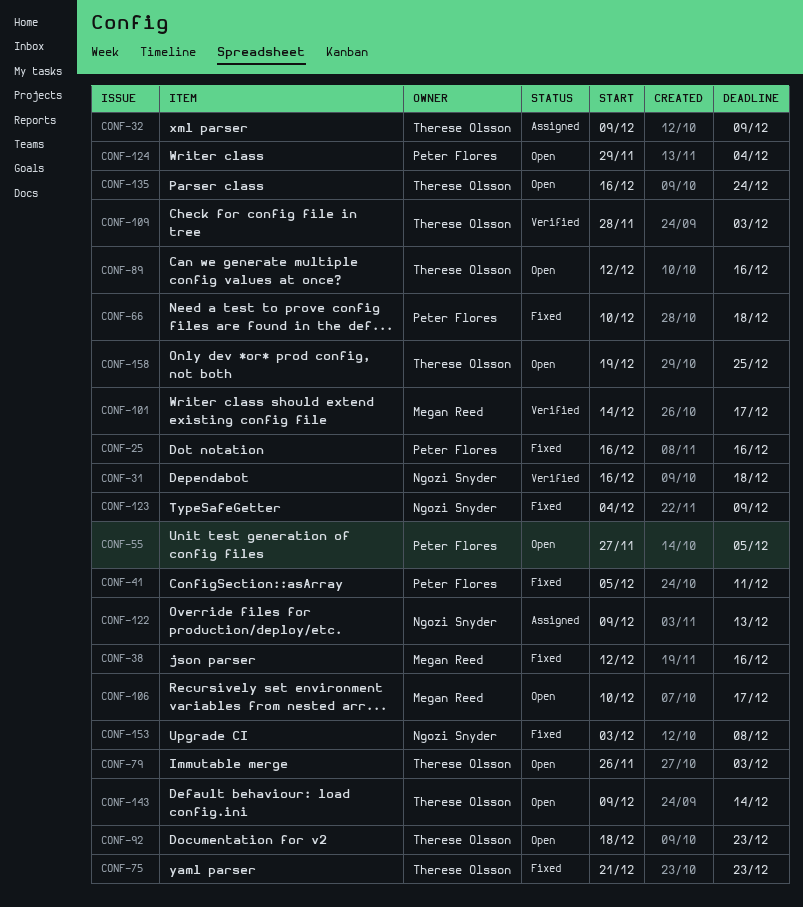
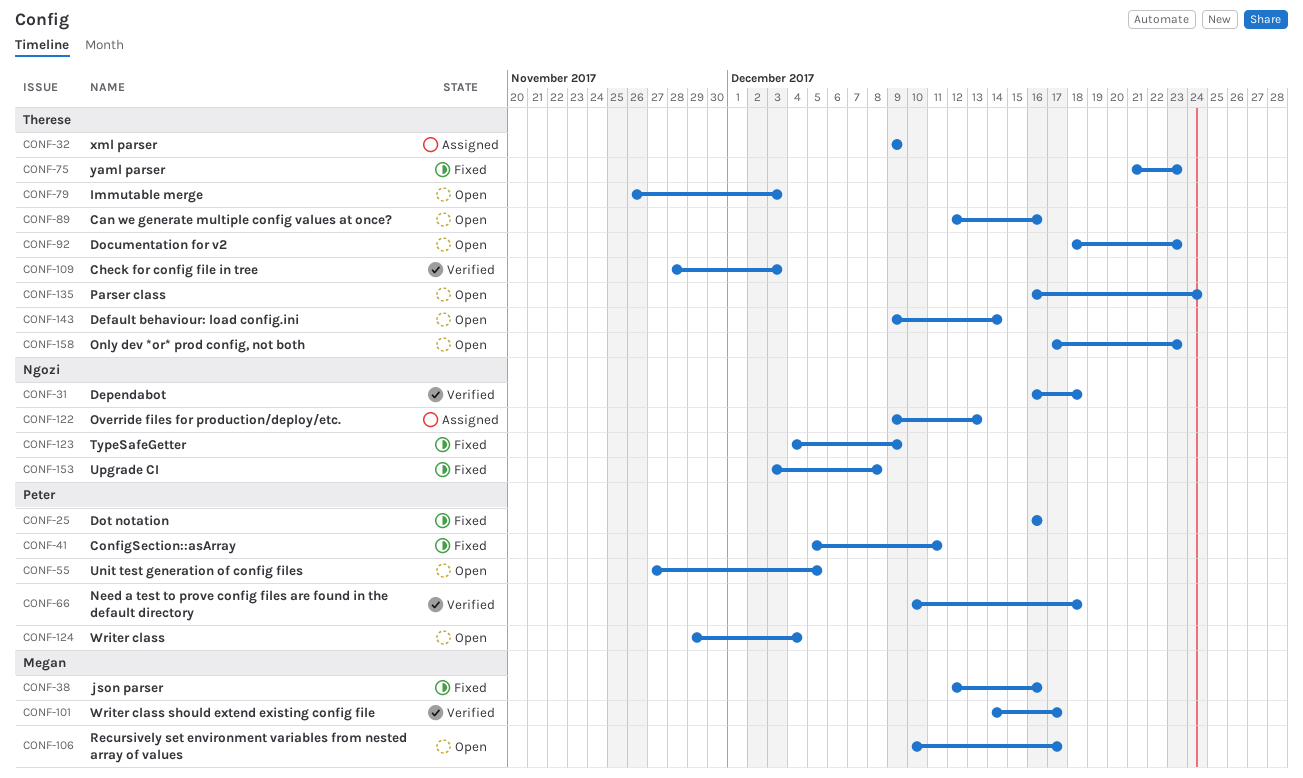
CONF-66, status: Fixed -> Verified
CONF-158, start: Dec 19 -> Dec 17
CONF-158, due: Dec 25 -> Dec 23

